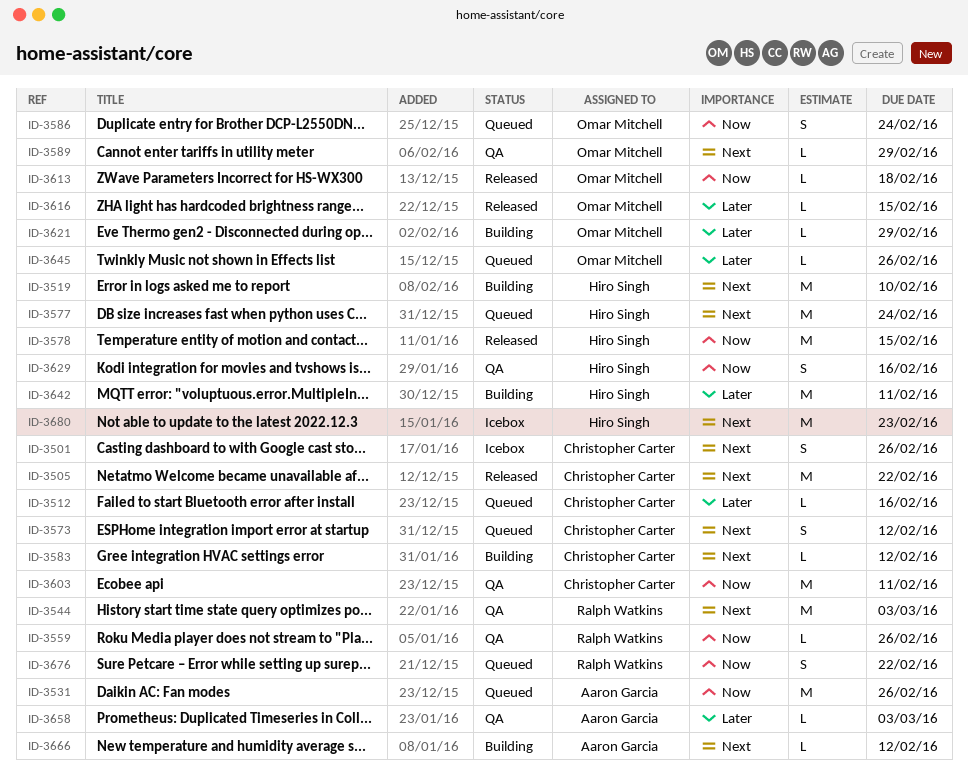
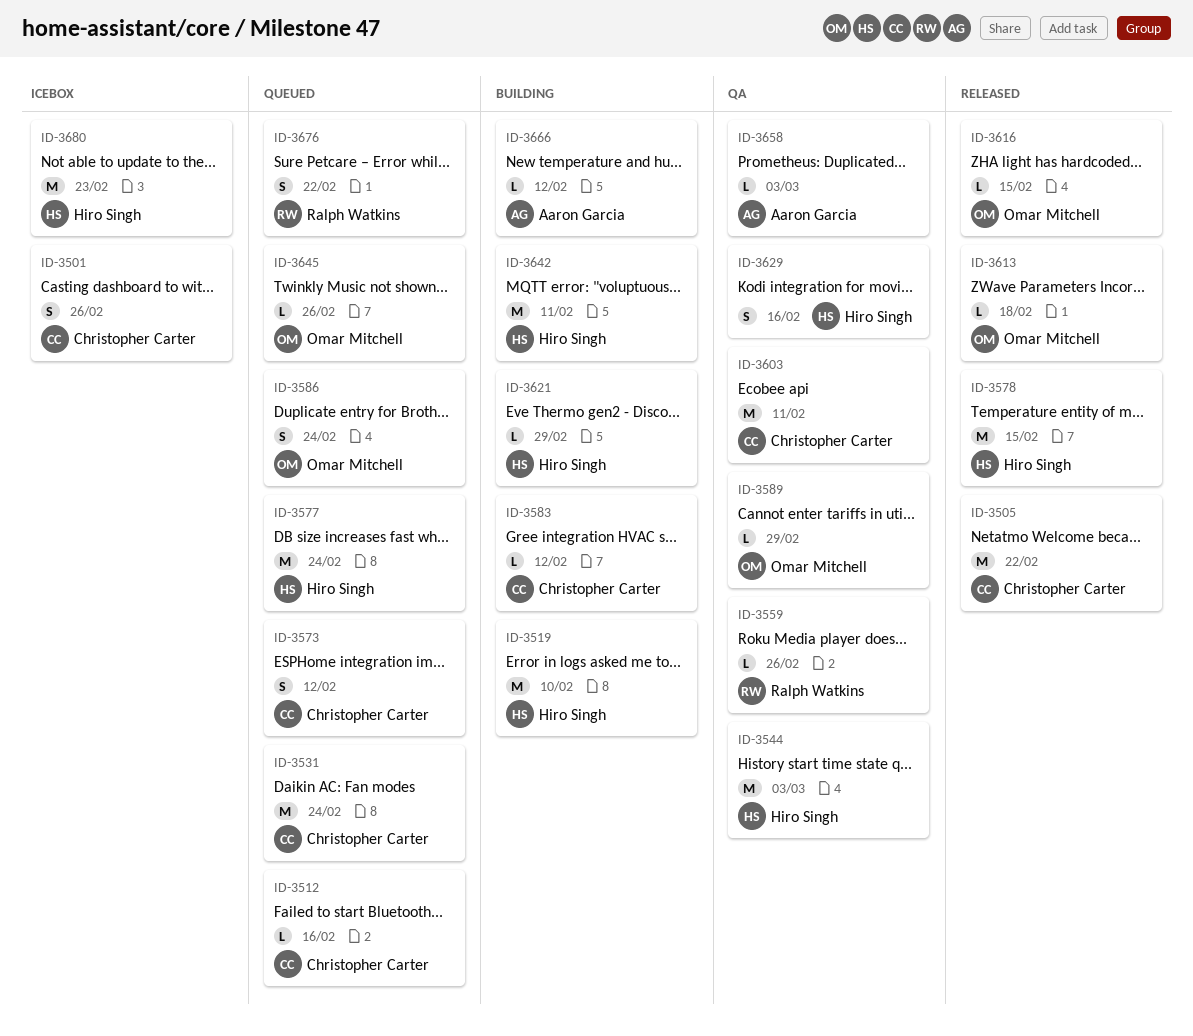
ID-3531, owner: Aaron Garcia -> Christopher Carter
ID-3531, due: Feb 26 -> Feb 24
ID-3544, owner: Ralph Watkins -> Hiro Singh
ID-3621, owner: Omar Mitchell -> Hiro Singh

